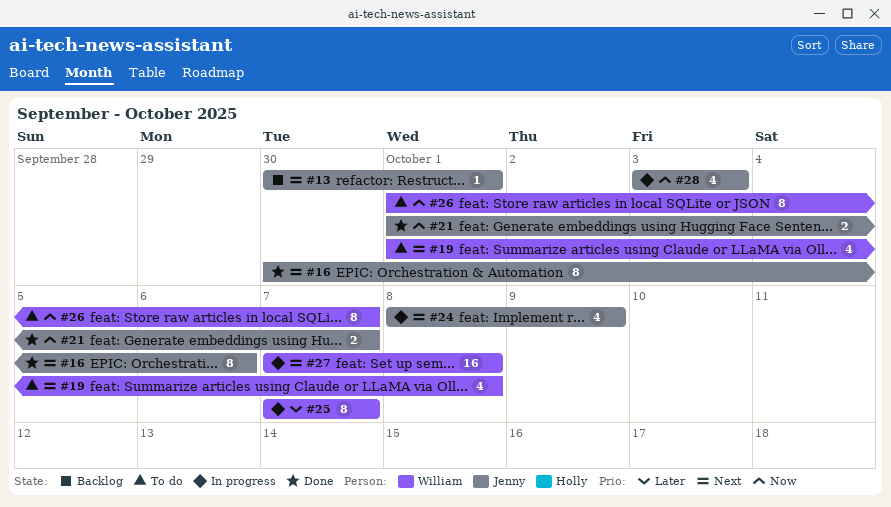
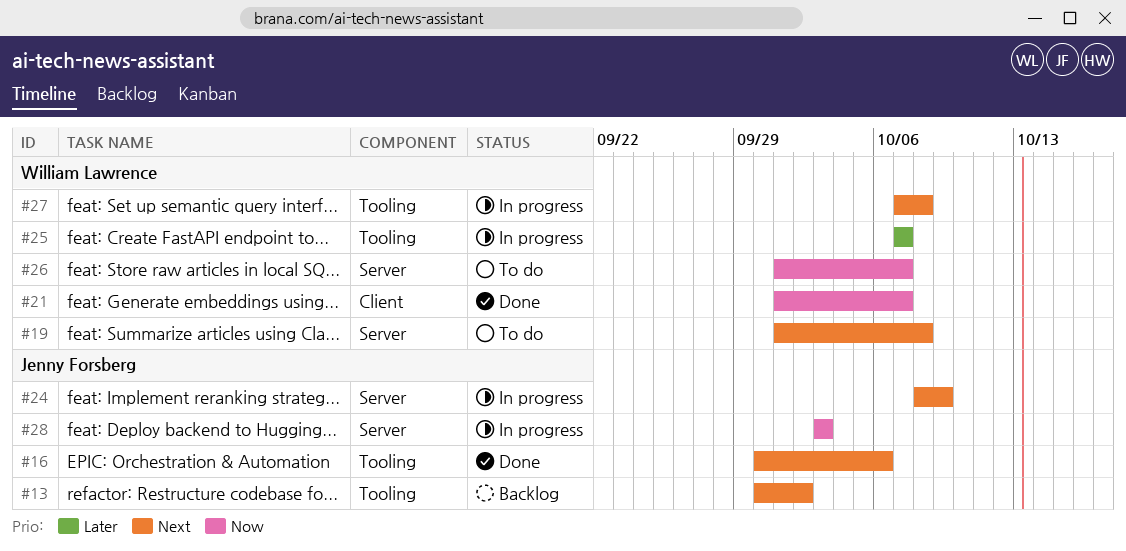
#13, due: Oct 1 -> Oct 2
#21, owner: Jenny Forsberg -> William Lawrence

